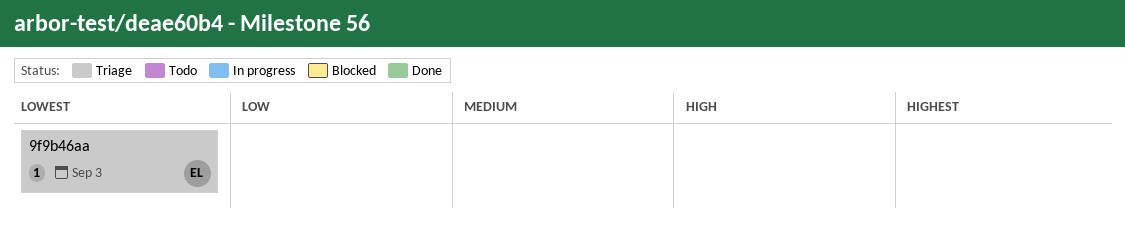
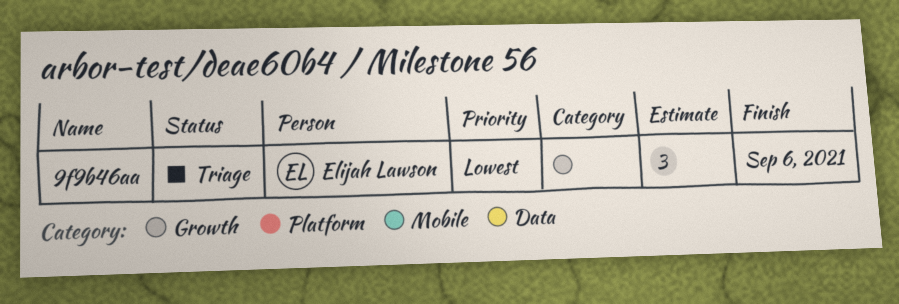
9f9b46aa, estimate: 1 -> 3
9f9b46aa, due: Sep 3 -> Sep 6

